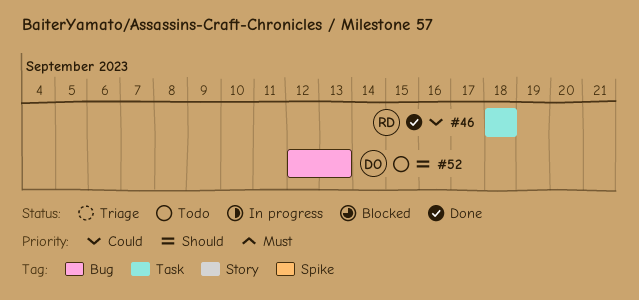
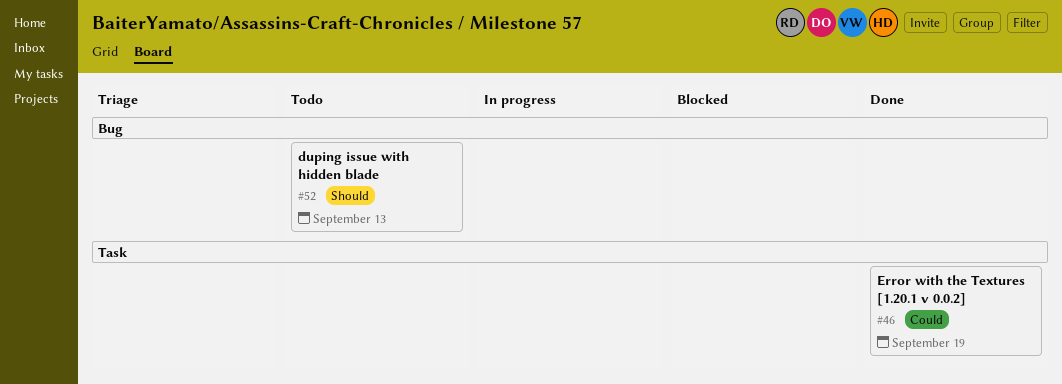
#46, due: Sep 18 -> Sep 19

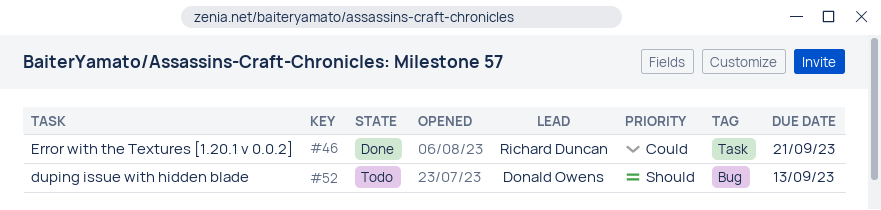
#46, due: Sep 19 -> Sep 21

